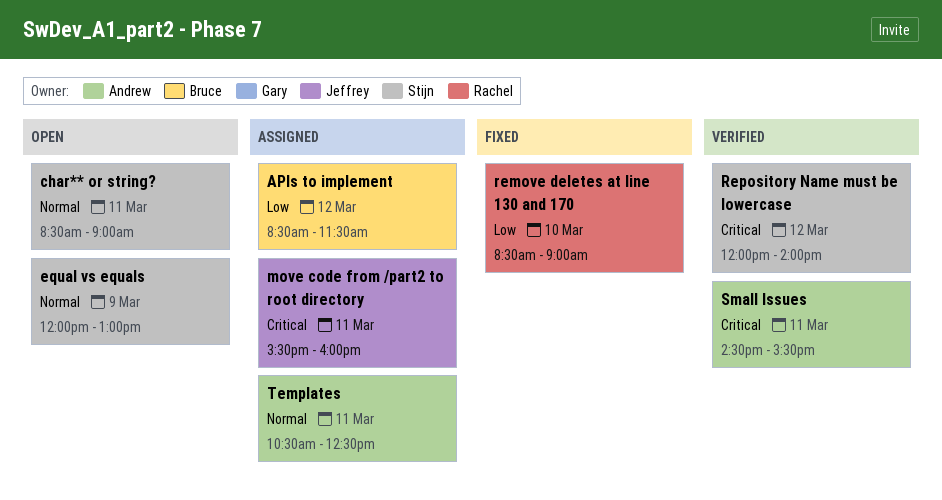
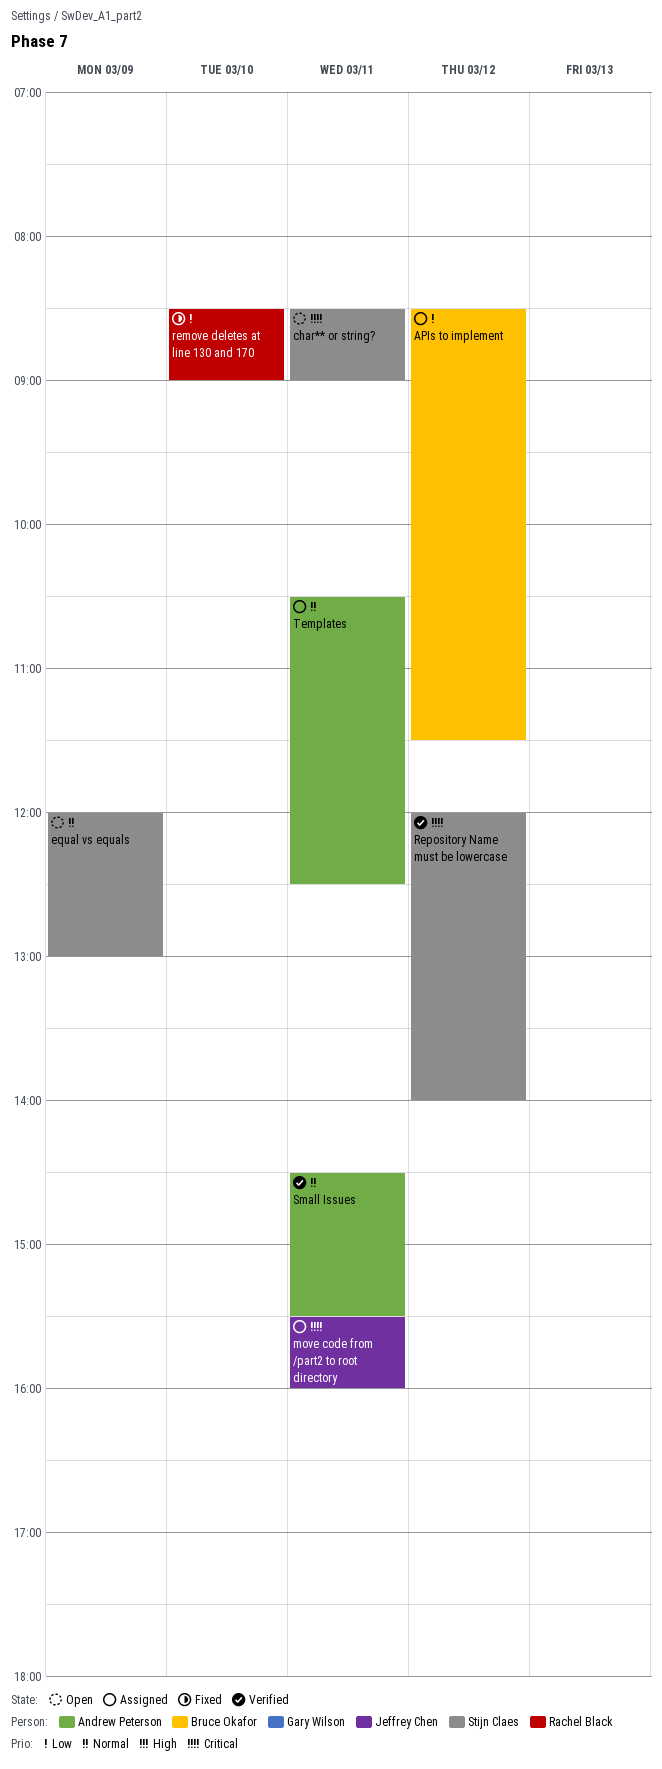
char** or string?, priority: Normal -> Critical
Small Issues, priority: Critical -> Normal

